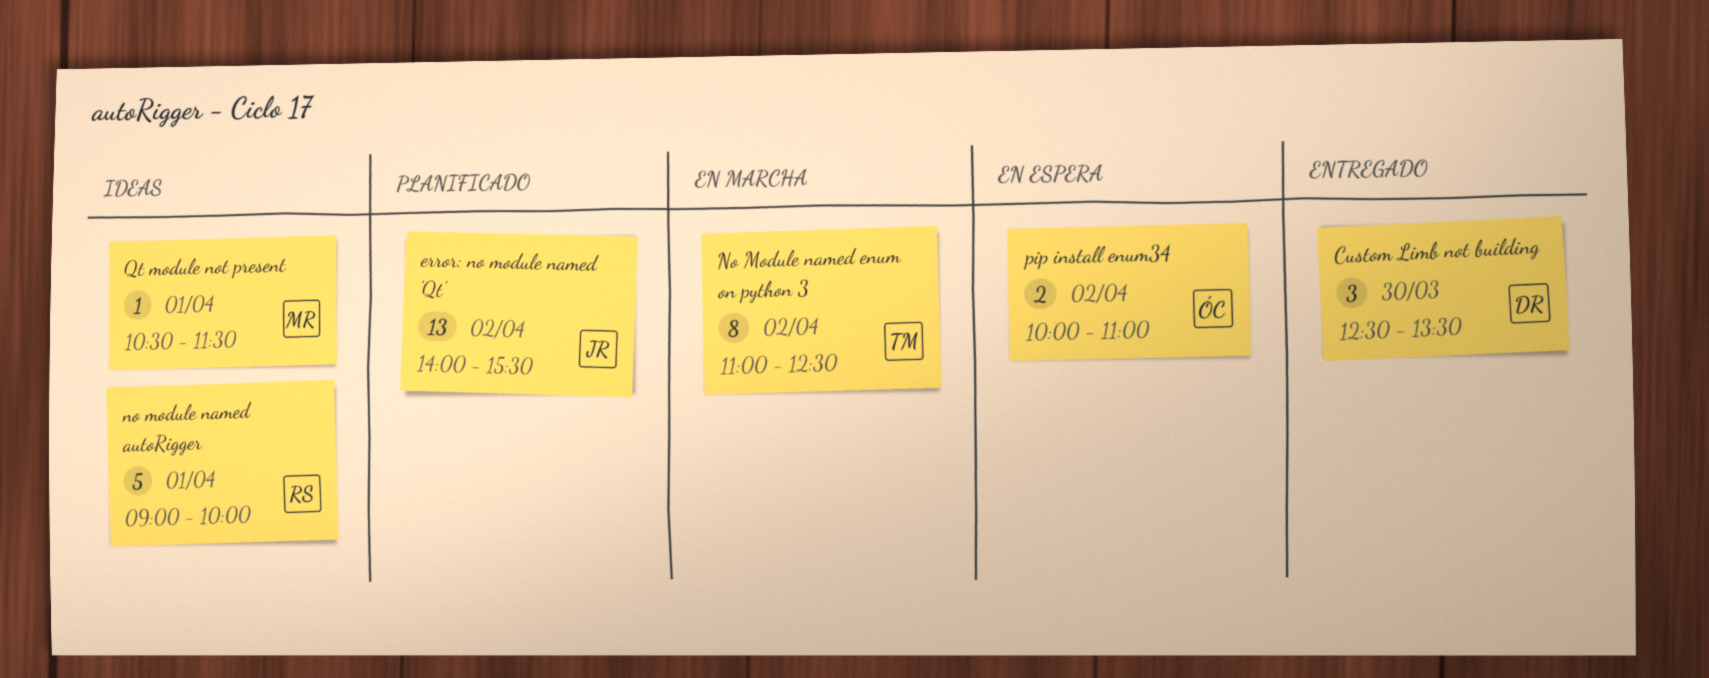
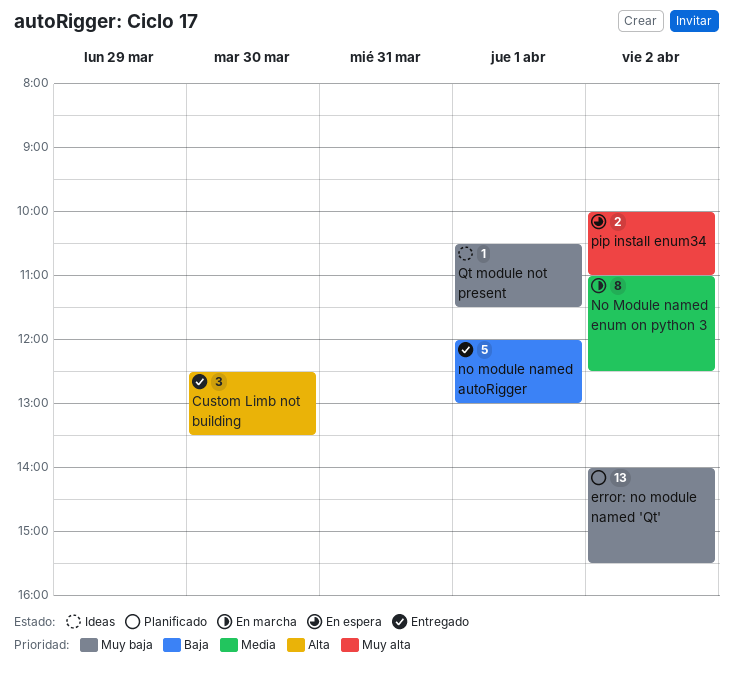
no module named autoRigger, status: Ideas -> Entregado
no module named autoRigger, begins: 09:00 -> 12:00
no module named autoRigger, ends: 10:00 -> 13:00

